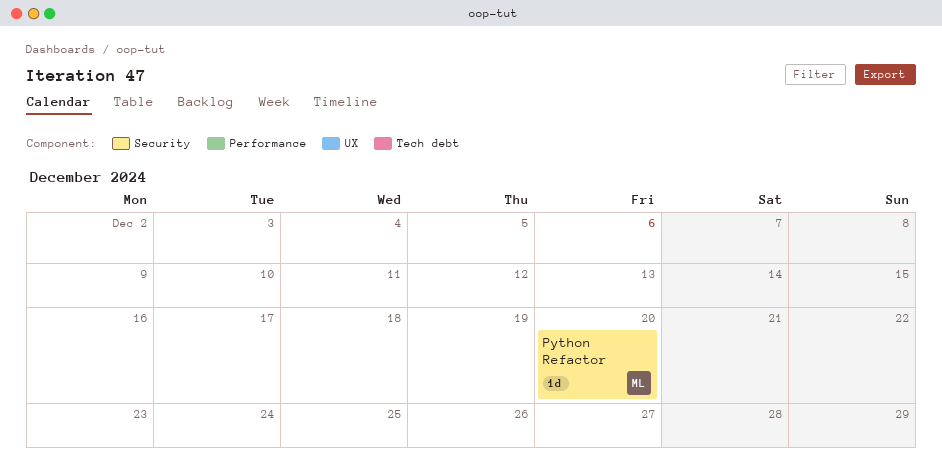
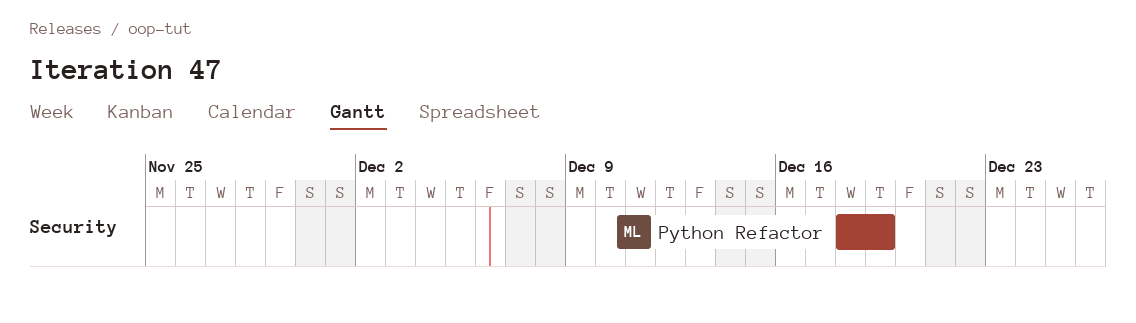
Python Refactor, due: Dec 20 -> Dec 19

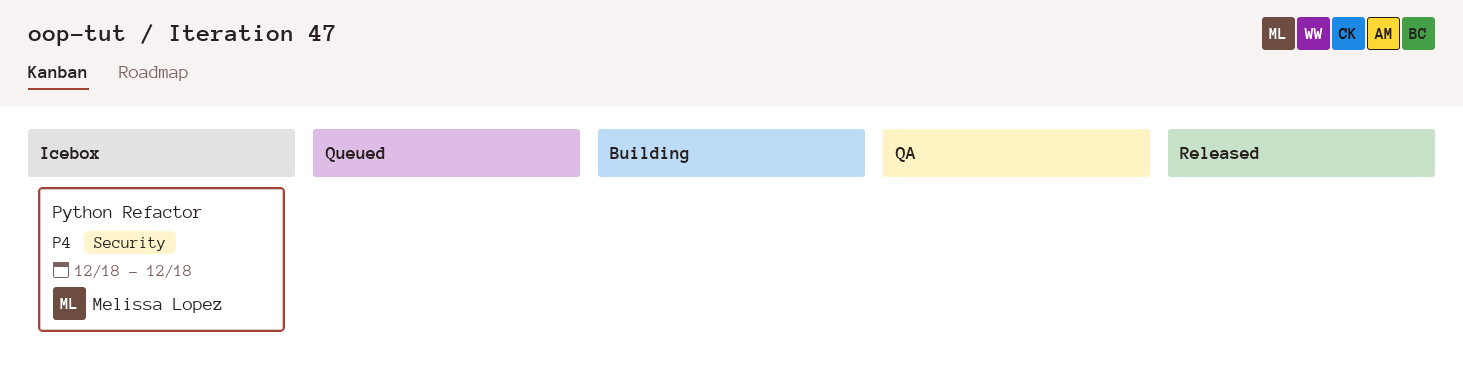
Python Refactor, due: Dec 19 -> Dec 18

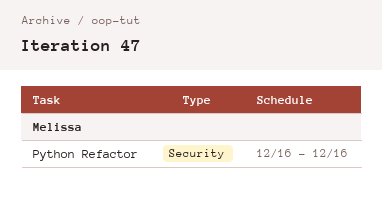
Python Refactor, start: Dec 18 -> Dec 16
Python Refactor, due: Dec 18 -> Dec 16

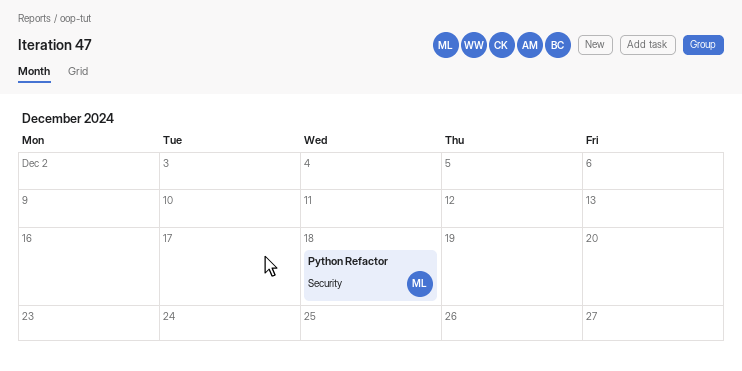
Python Refactor, due: Dec 16 -> Dec 18

